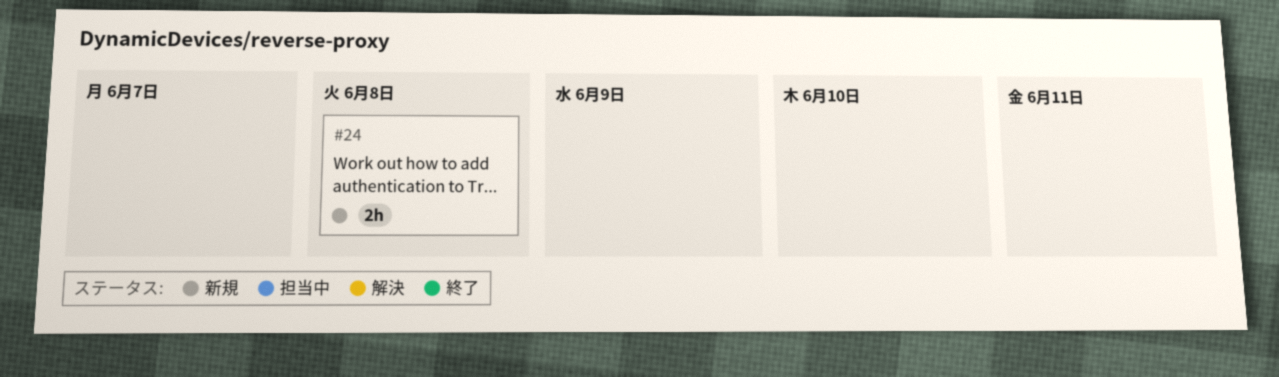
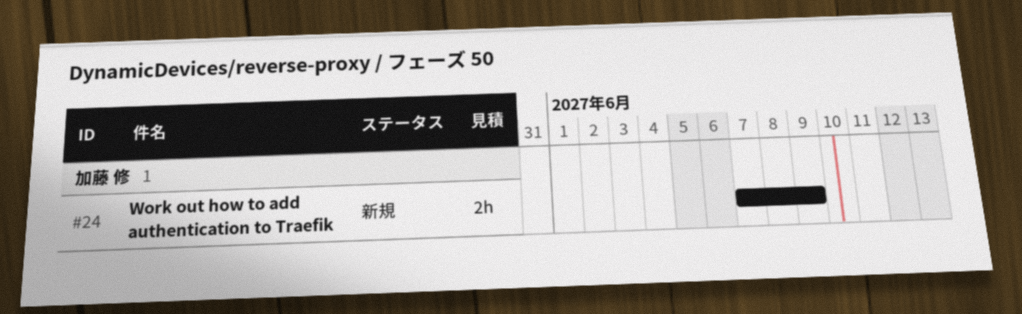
#24, due: Jun 8 -> Jun 9

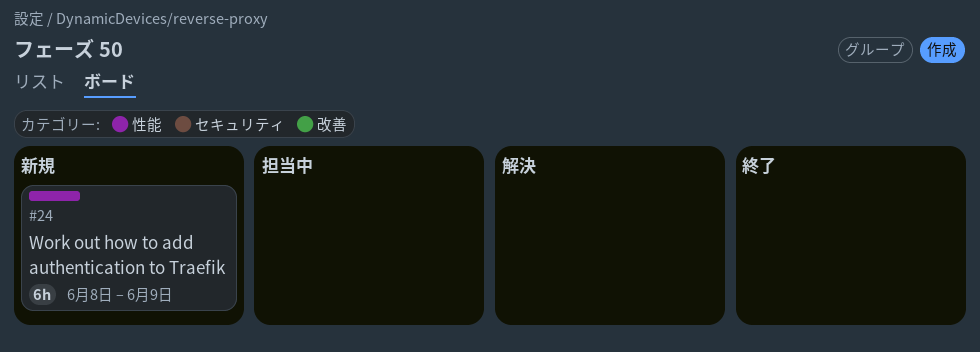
#24, estimate: 2h -> 6h
#24, start: Jun 7 -> Jun 8

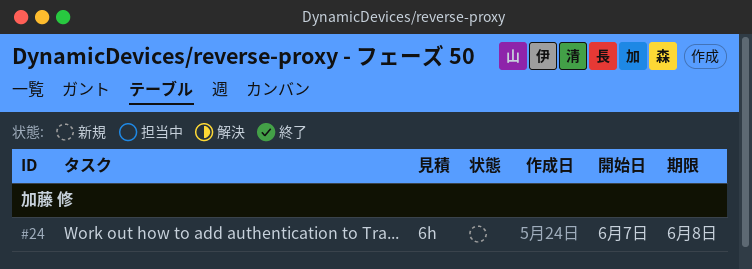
#24, start: Jun 8 -> Jun 7
#24, due: Jun 9 -> Jun 8

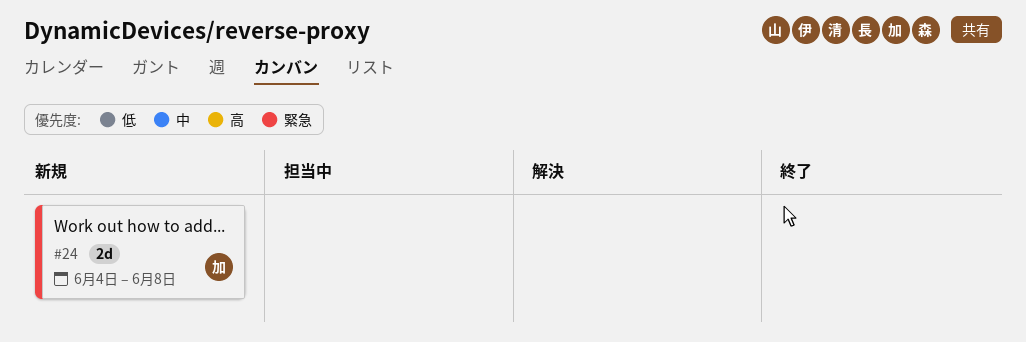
#24, estimate: 6h -> 2d
#24, start: Jun 7 -> Jun 4

